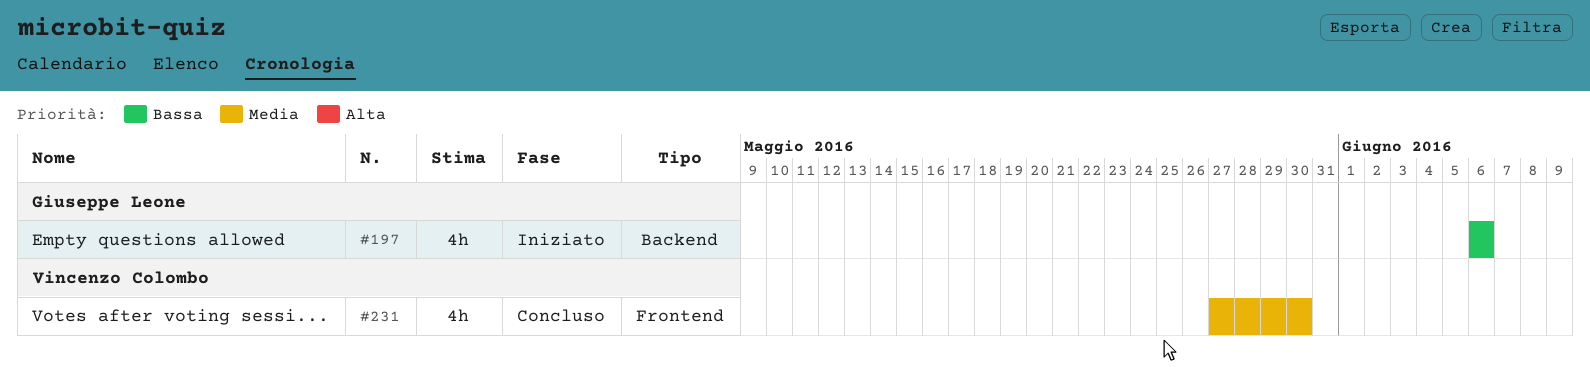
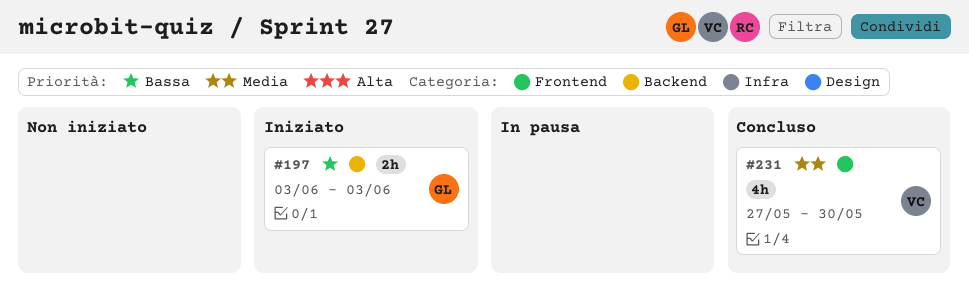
#197, estimate: 4h -> 2h
#197, start: Jun 6 -> Jun 3
#197, due: Jun 6 -> Jun 3

